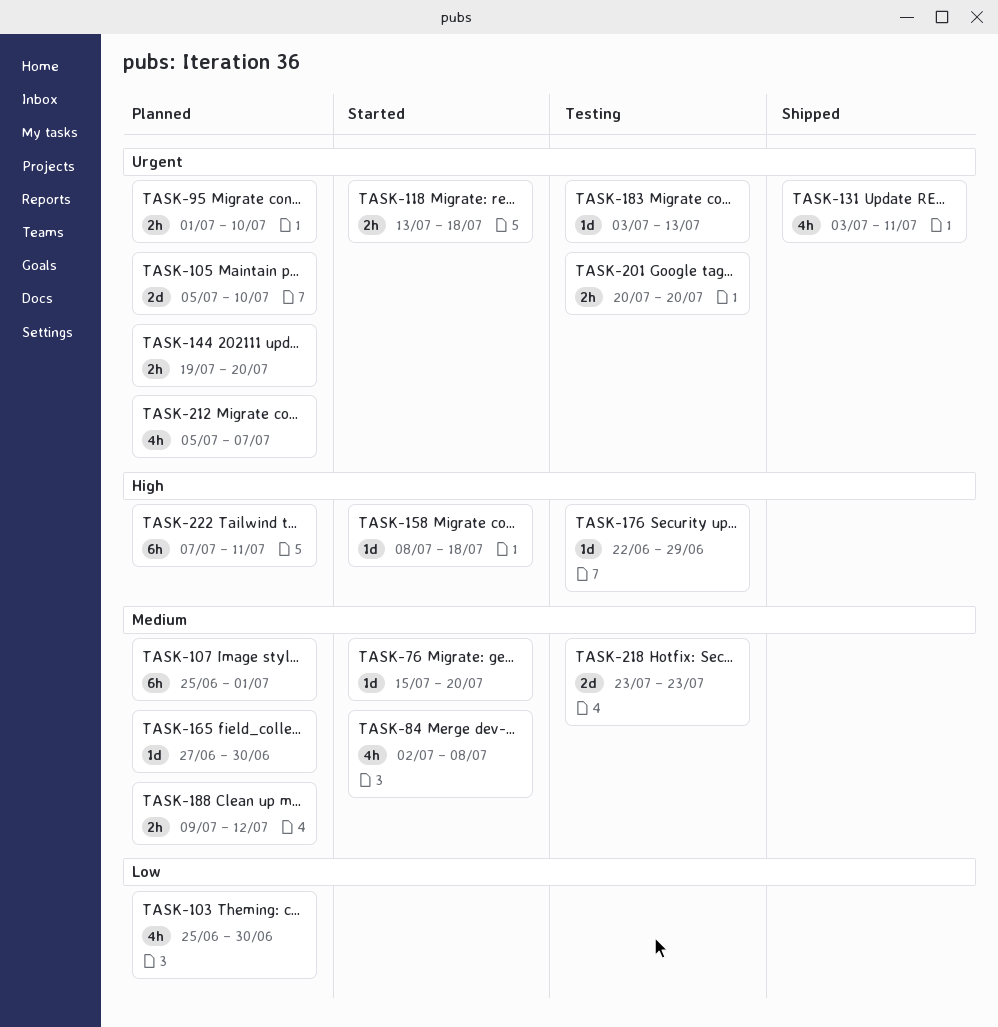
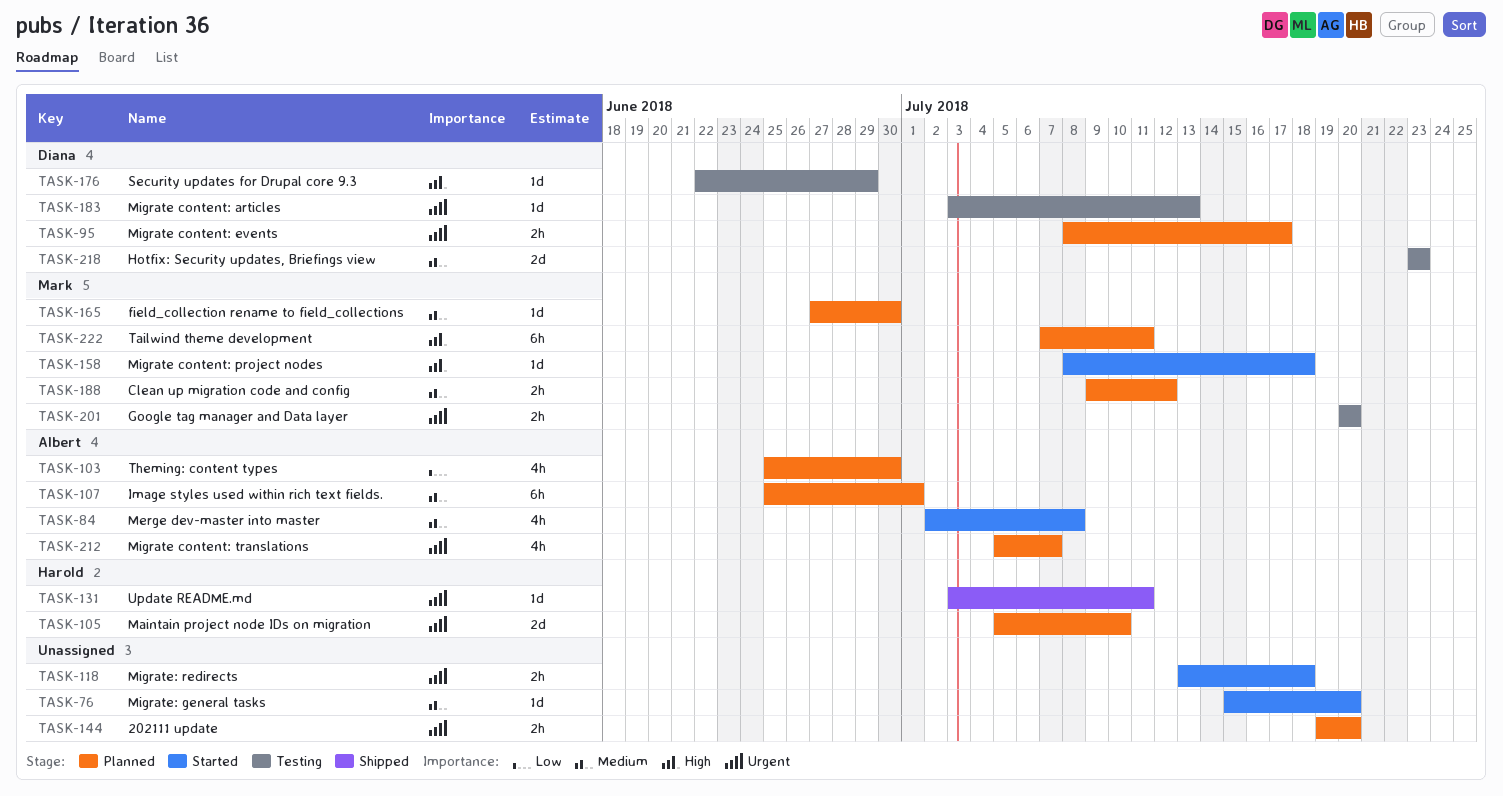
TASK-95, start: Jul 1 -> Jul 8
TASK-95, due: Jul 10 -> Jul 17
TASK-131, estimate: 4h -> 1d

